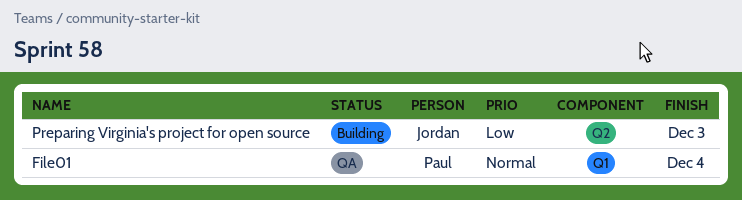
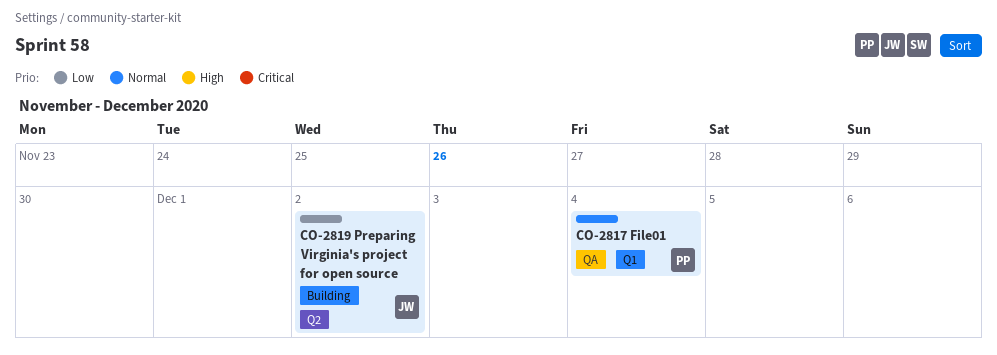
Preparing Virginia's project for open source, due: Dec 3 -> Dec 2

